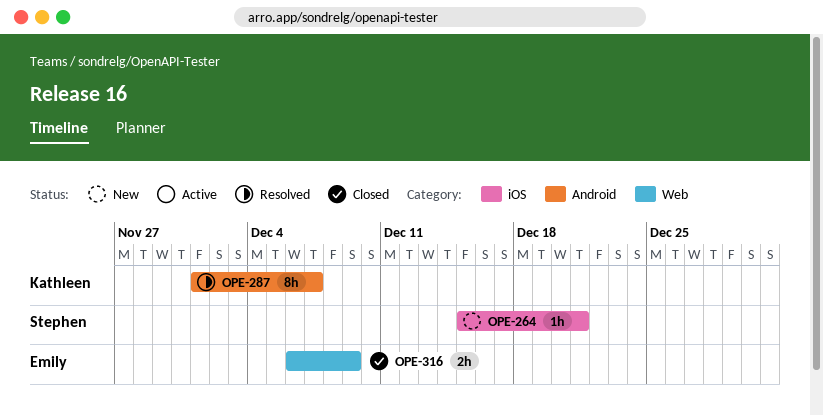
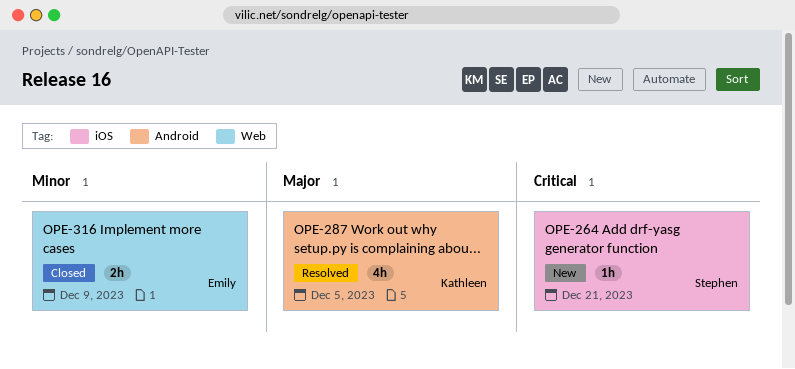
OPE-287, estimate: 8h -> 4h
OPE-287, due: Dec 7 -> Dec 5

